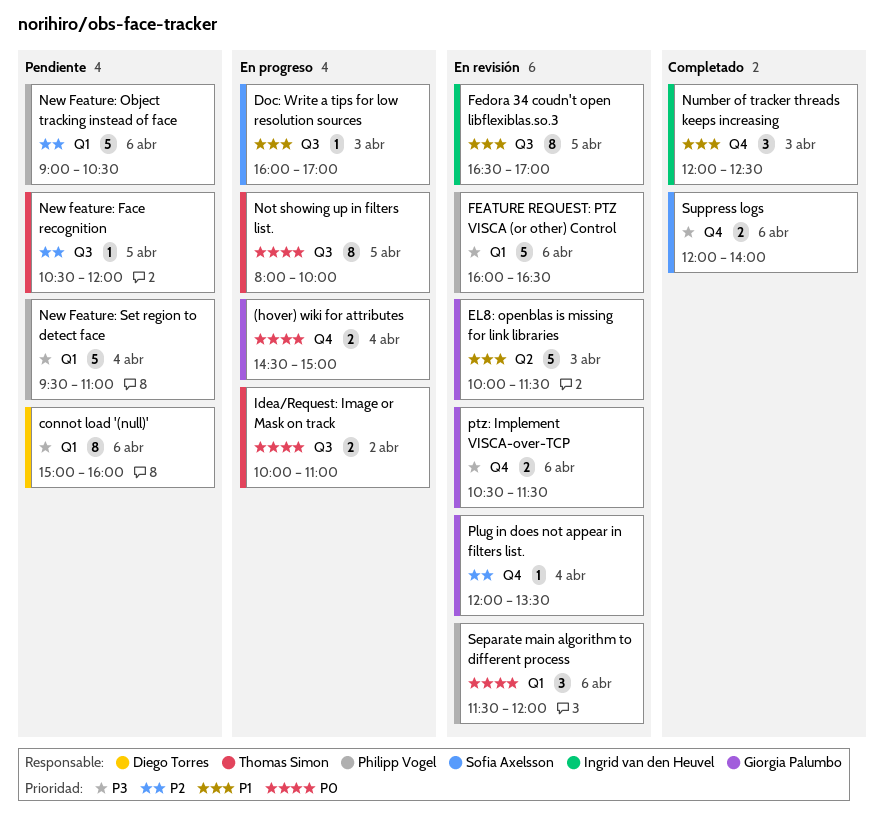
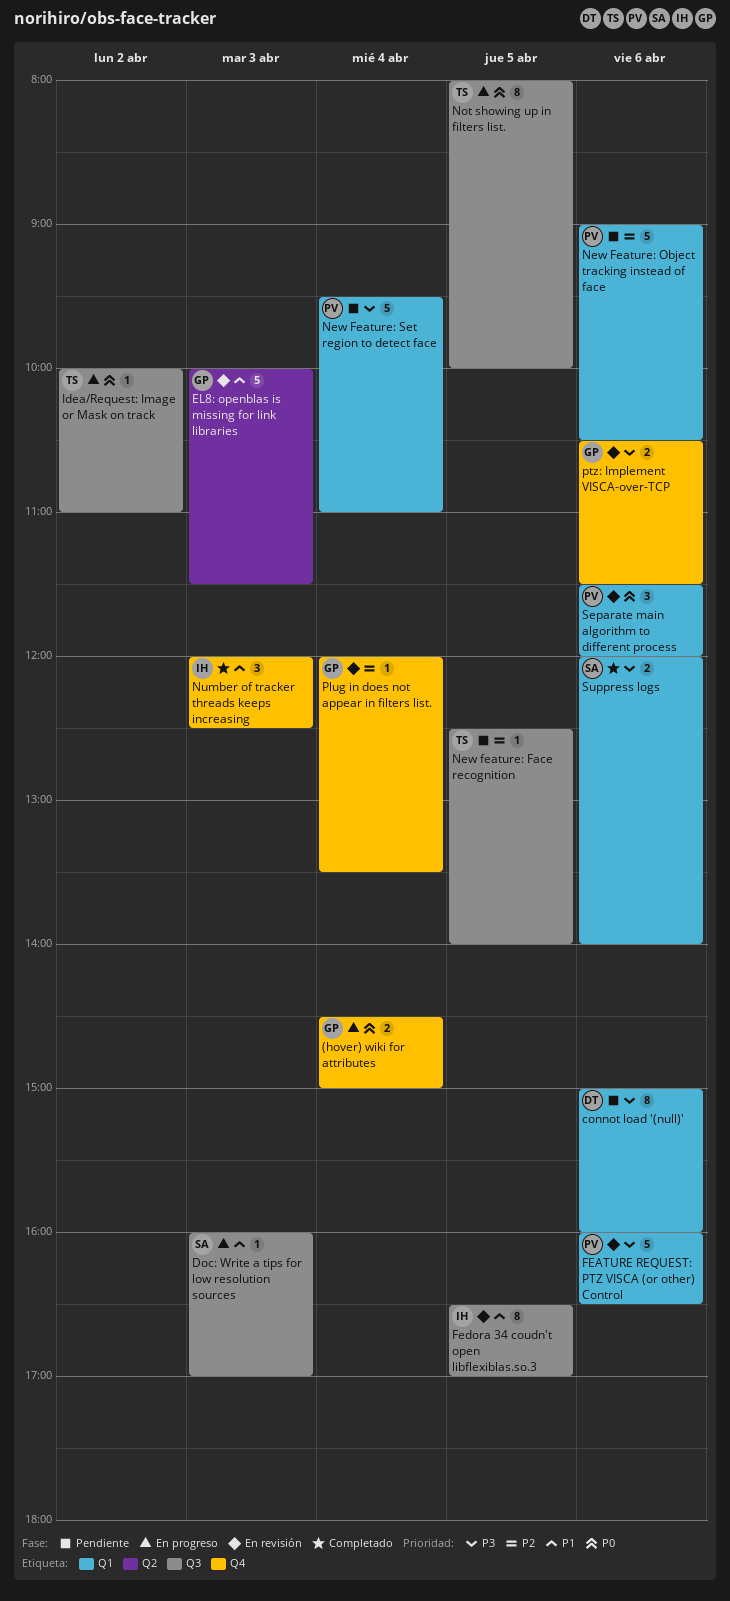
Idea/Request: Image or Mask on track, estimate: 2 -> 1
New feature: Face recognition, begins: 10:30 -> 12:30
New feature: Face recognition, ends: 12:00 -> 14:00
Suppress logs, label: Q4 -> Q1

